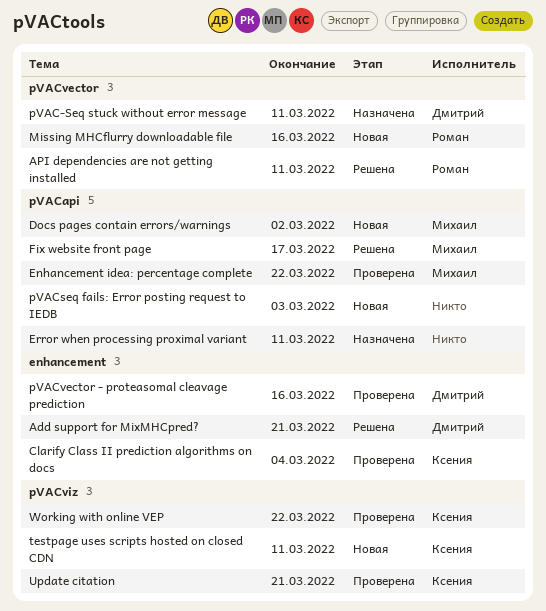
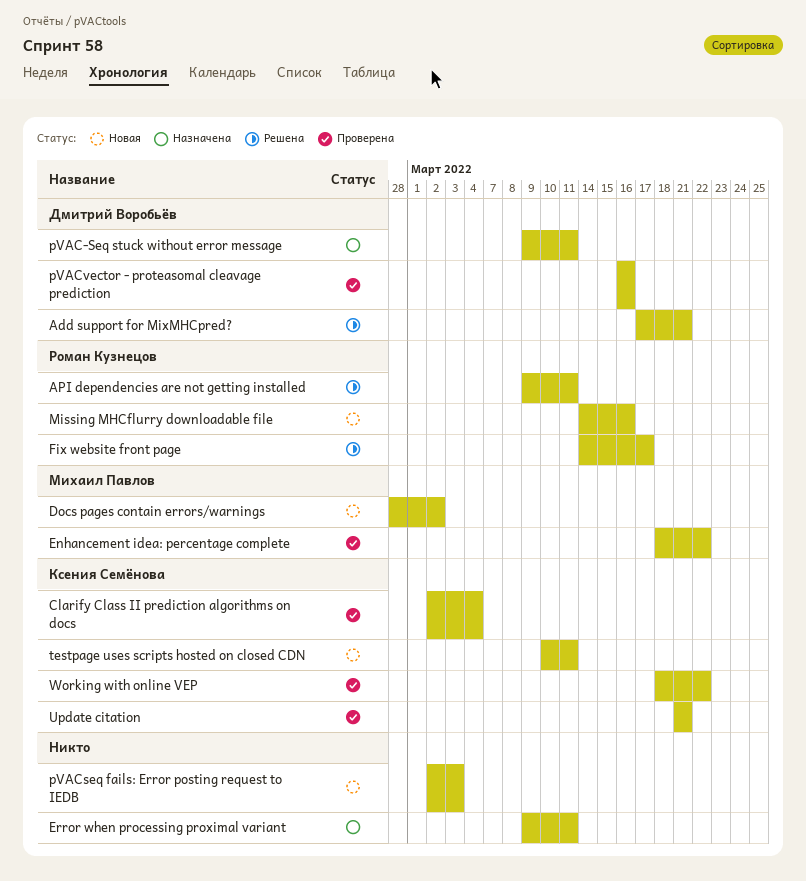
Fix website front page, owner: Михаил Павлов -> Роман Кузнецов

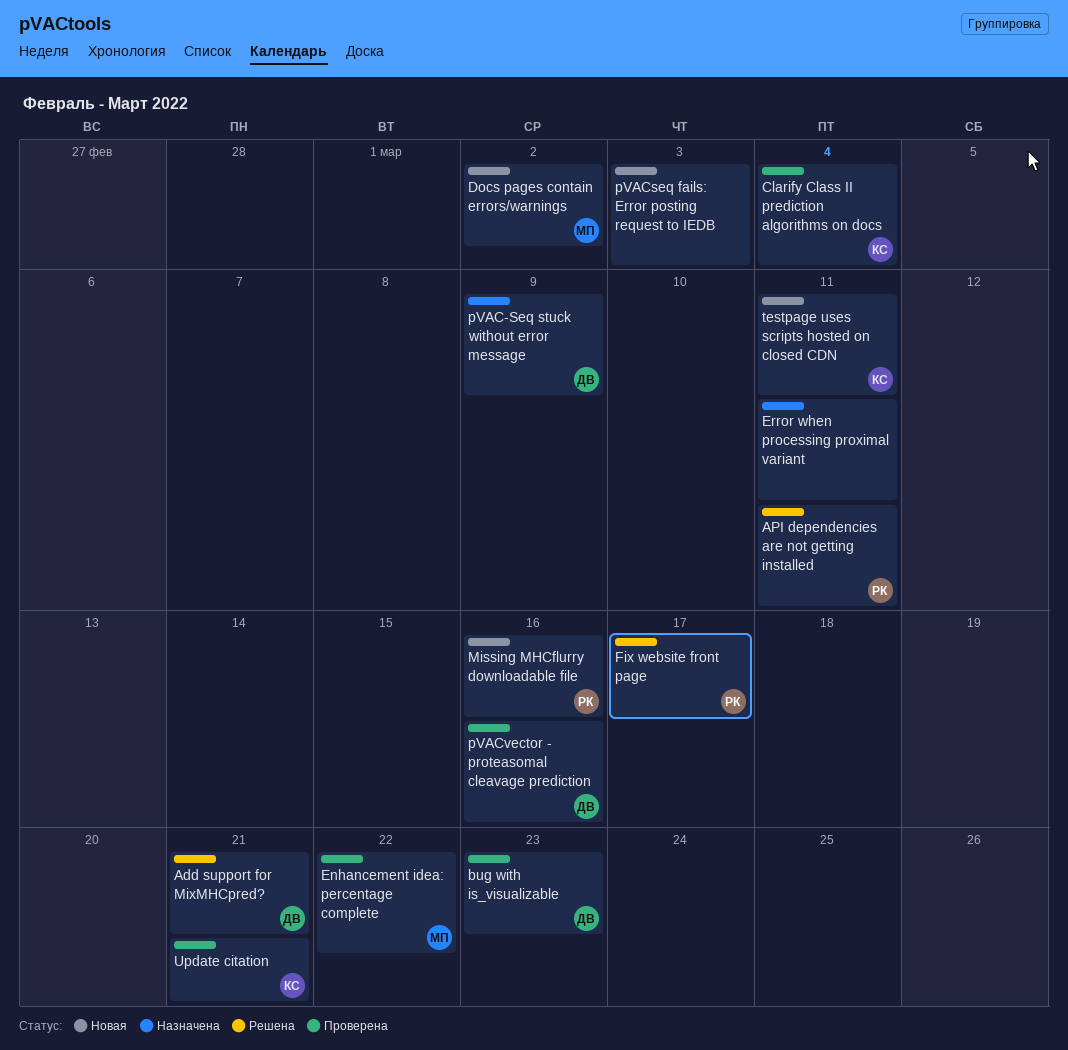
bug with is_visualizable: none -> present
pVAC-Seq stuck without error message, due: Mar 11 -> Mar 9
Working with online VEP: present -> none

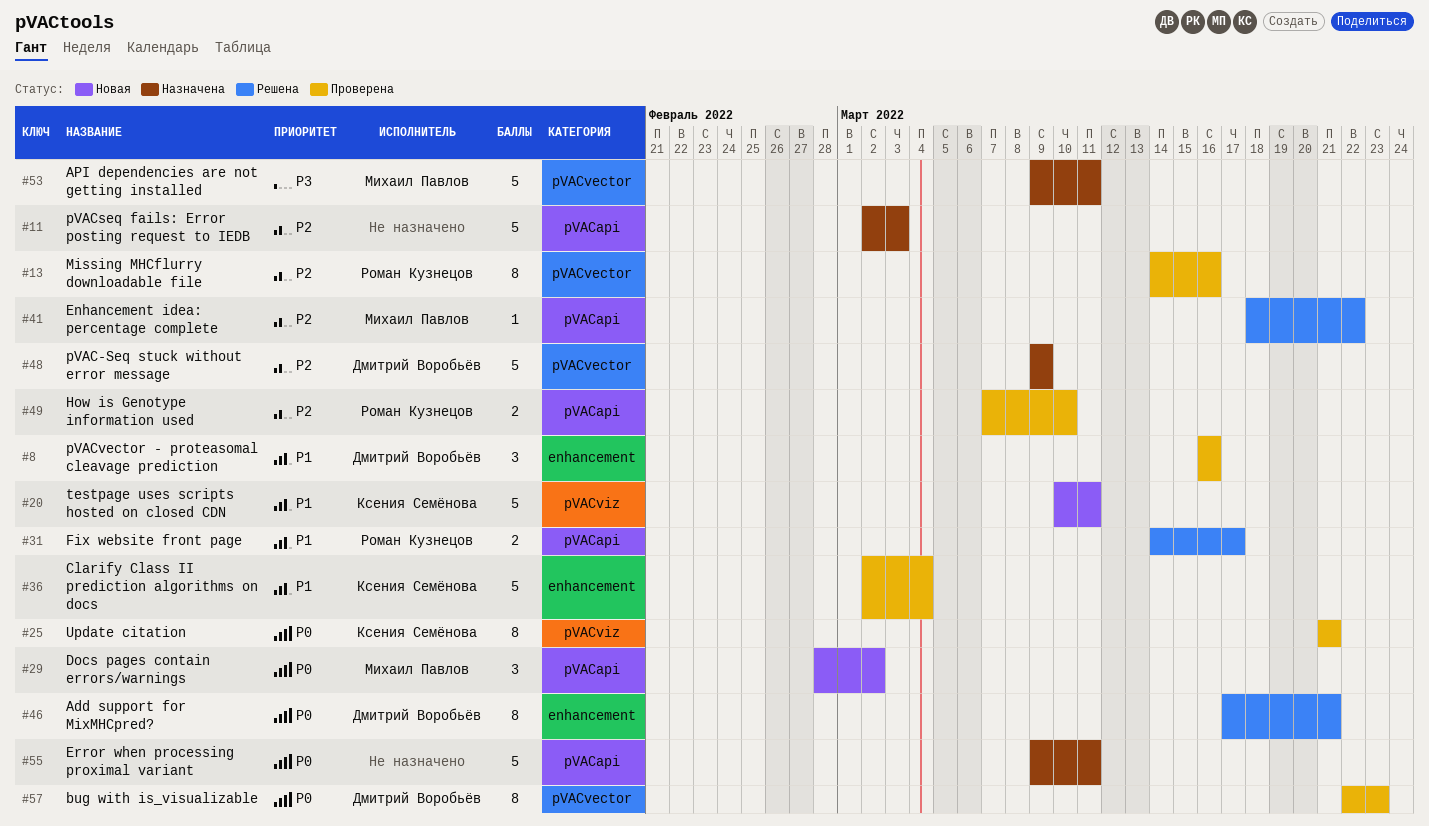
API dependencies are not getting installed, status: Решена -> Назначена
API dependencies are not getting installed, owner: Роман Кузнецов -> Михаил Павлов
Enhancement idea: percentage complete, status: Проверена -> Решена
How is Genotype information used: none -> present
Missing MHCflurry downloadable file, status: Новая -> Проверена
pVACseq fails: Error posting request to IEDB, status: Новая -> Назначена

